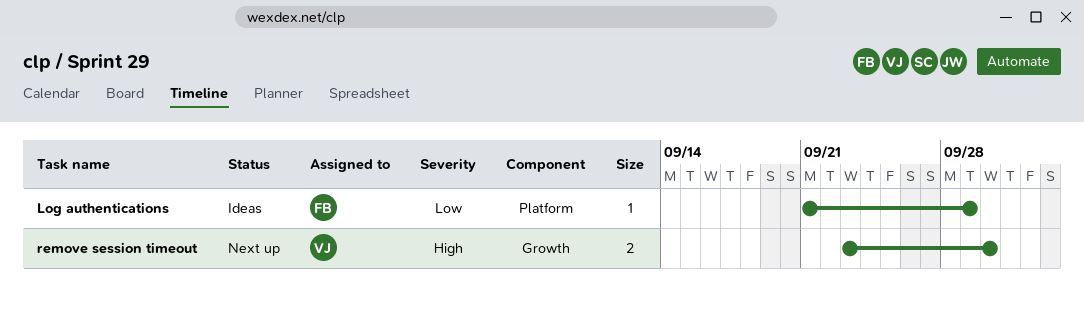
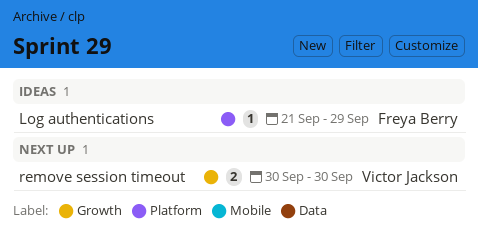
remove session timeout, start: Sep 23 -> Sep 30

